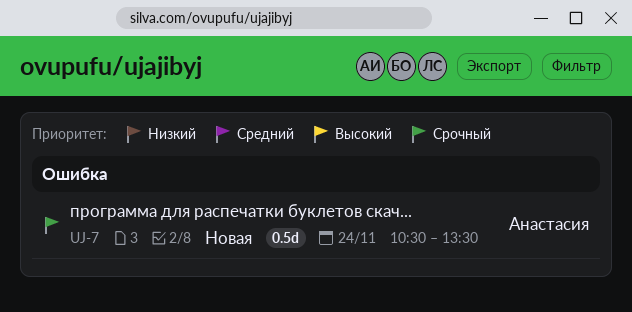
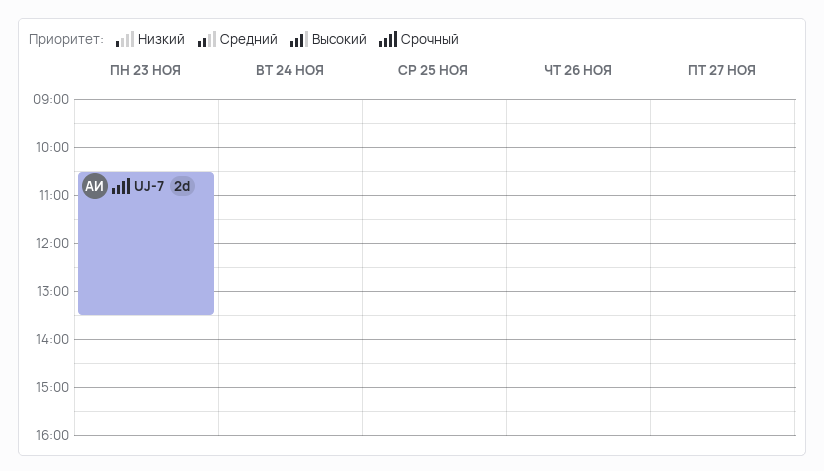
UJ-7, estimate: 0.5d -> 2d
UJ-7, day: Nov 24 -> Nov 23

